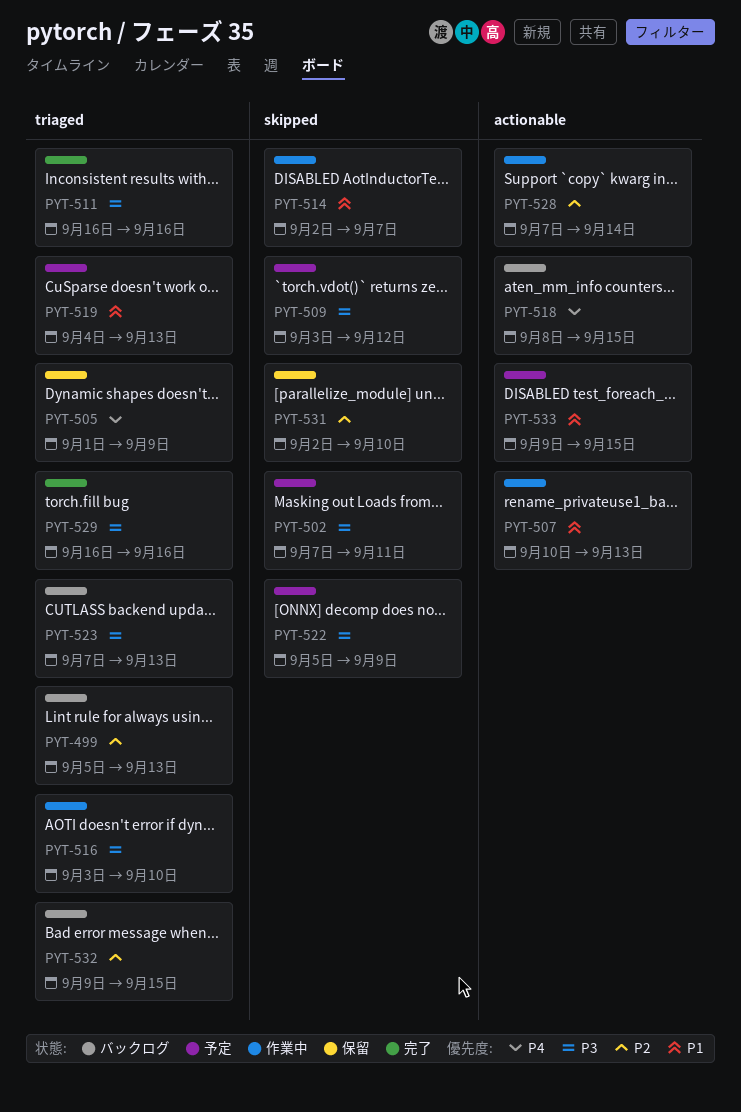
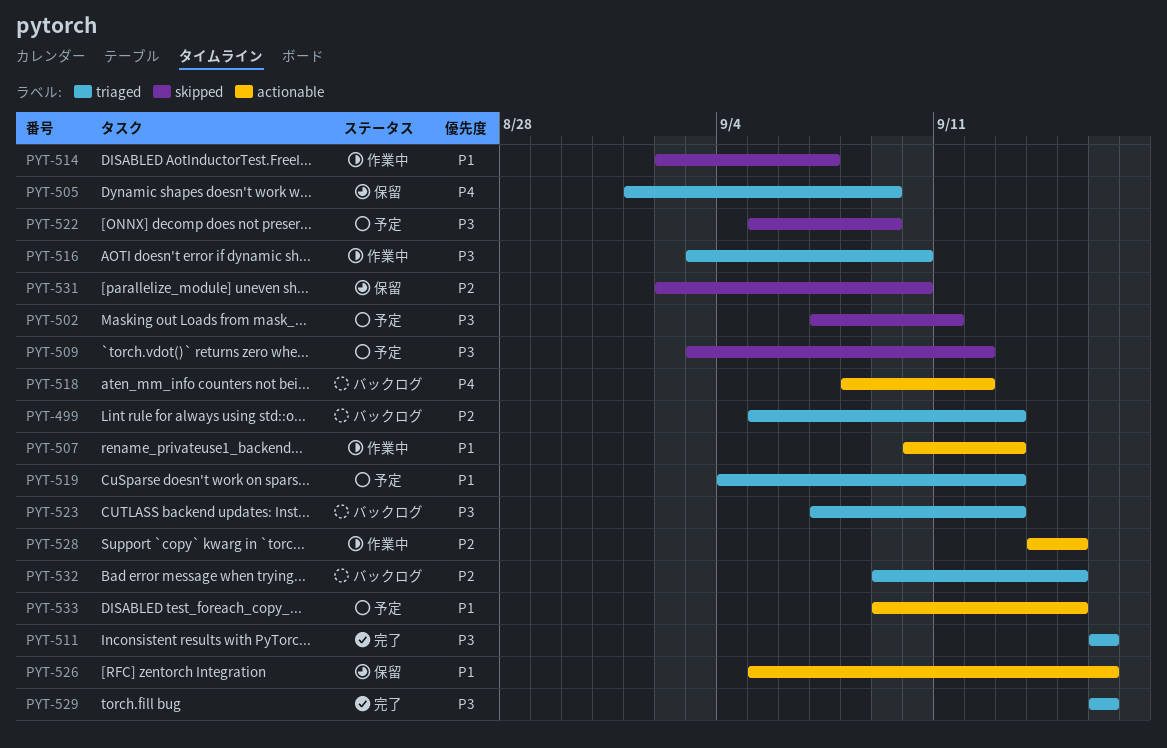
PYT-518, due: Sep 15 -> Sep 12
PYT-526: none -> present
PYT-528, start: Sep 7 -> Sep 14
PYT-528, due: Sep 14 -> Sep 15

